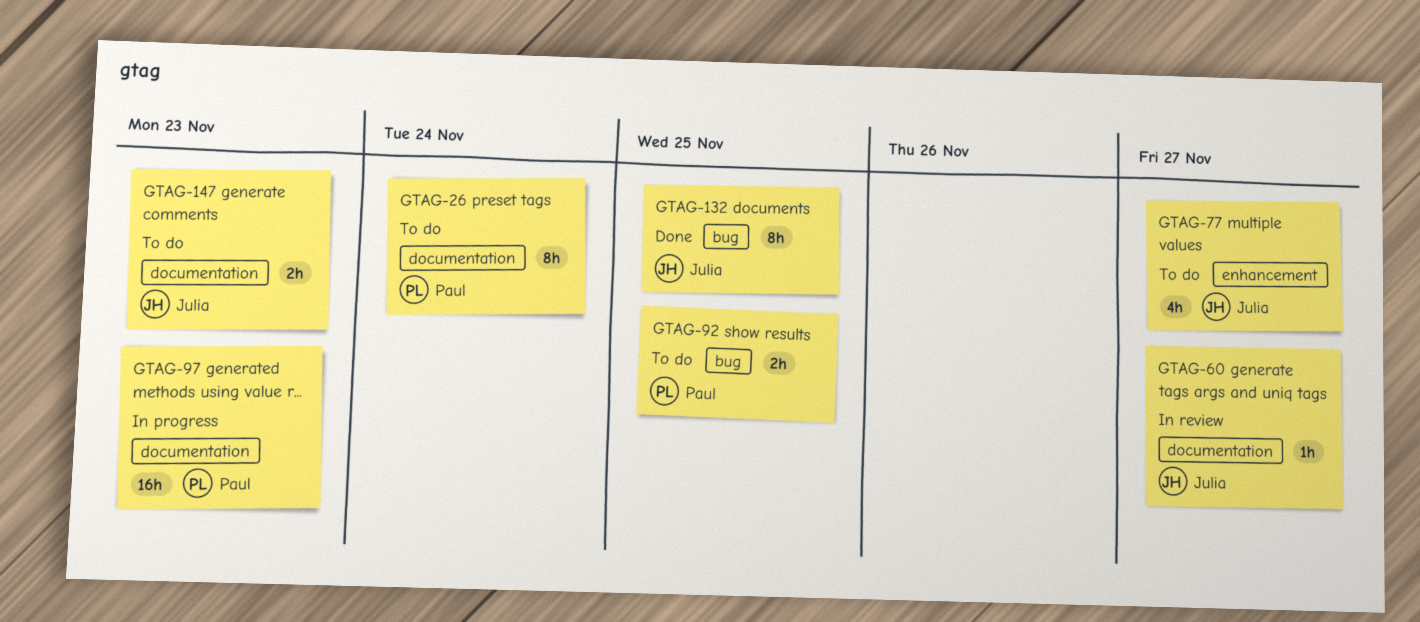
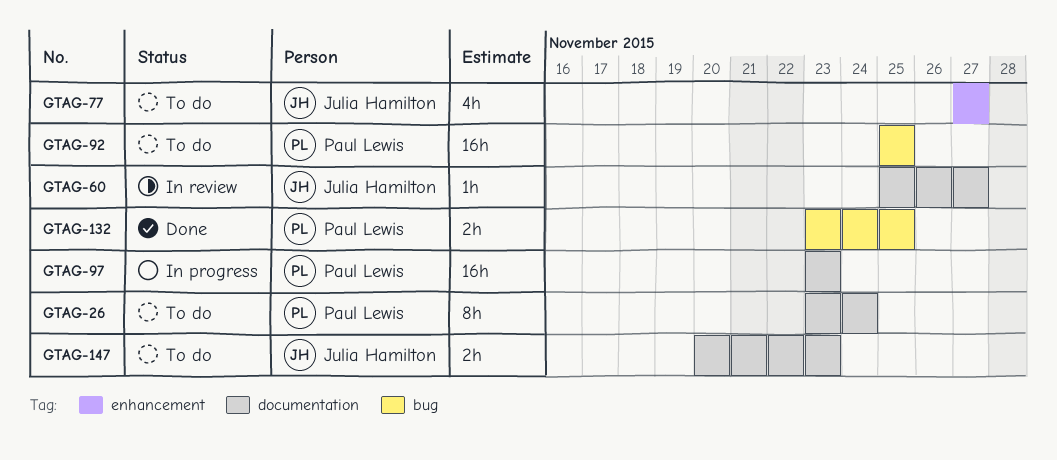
GTAG-92, estimate: 2h -> 16h
GTAG-132, owner: Julia Hamilton -> Paul Lewis
GTAG-132, estimate: 8h -> 2h

